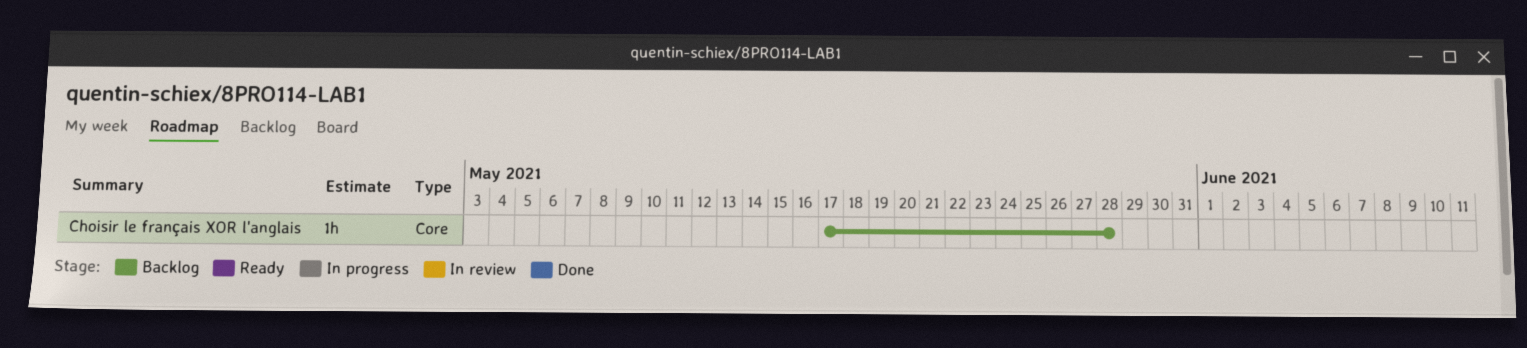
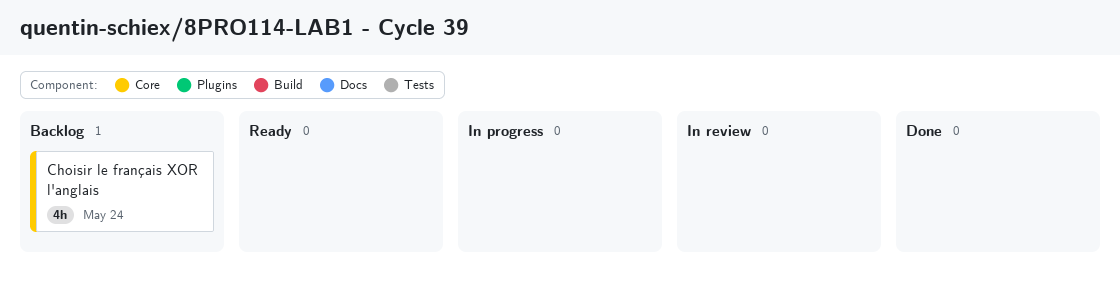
Choisir le français XOR l'anglais, estimate: 1h -> 4h
Choisir le français XOR l'anglais, due: May 28 -> May 24

